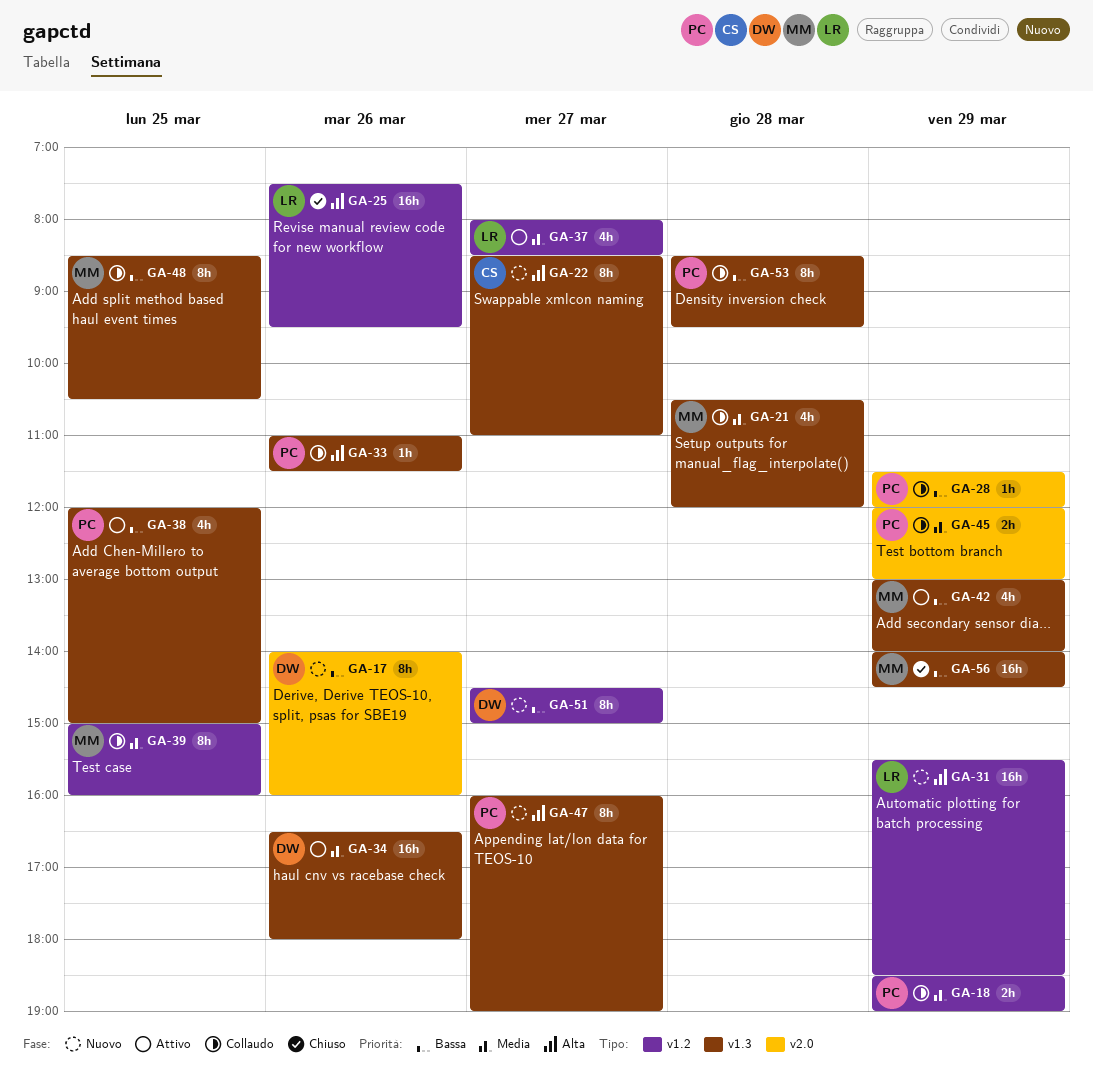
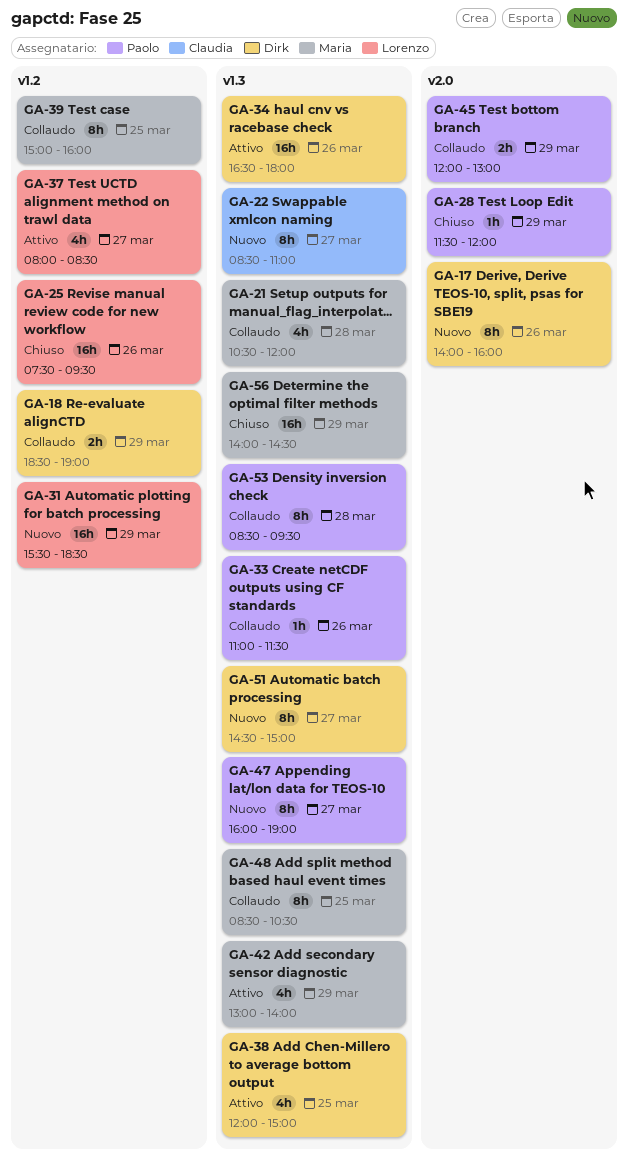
GA-18, owner: Paolo -> Dirk
GA-28, status: Collaudo -> Chiuso
GA-38, owner: Paolo -> Dirk
GA-51, label: v1.2 -> v1.3

